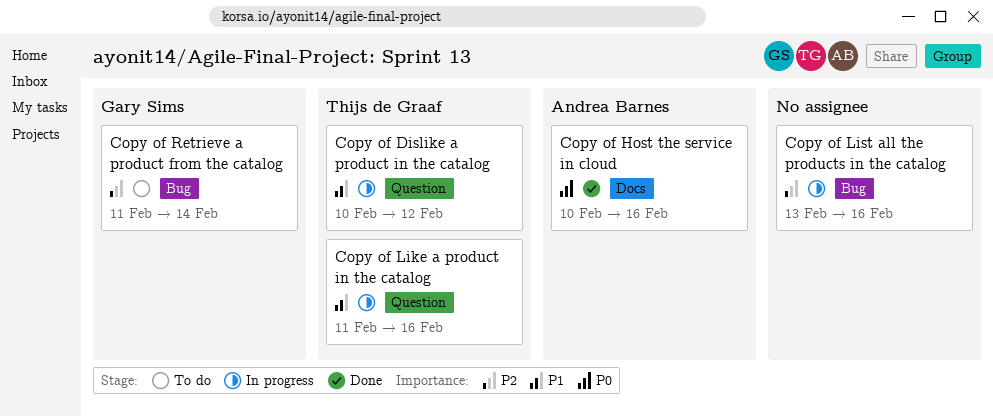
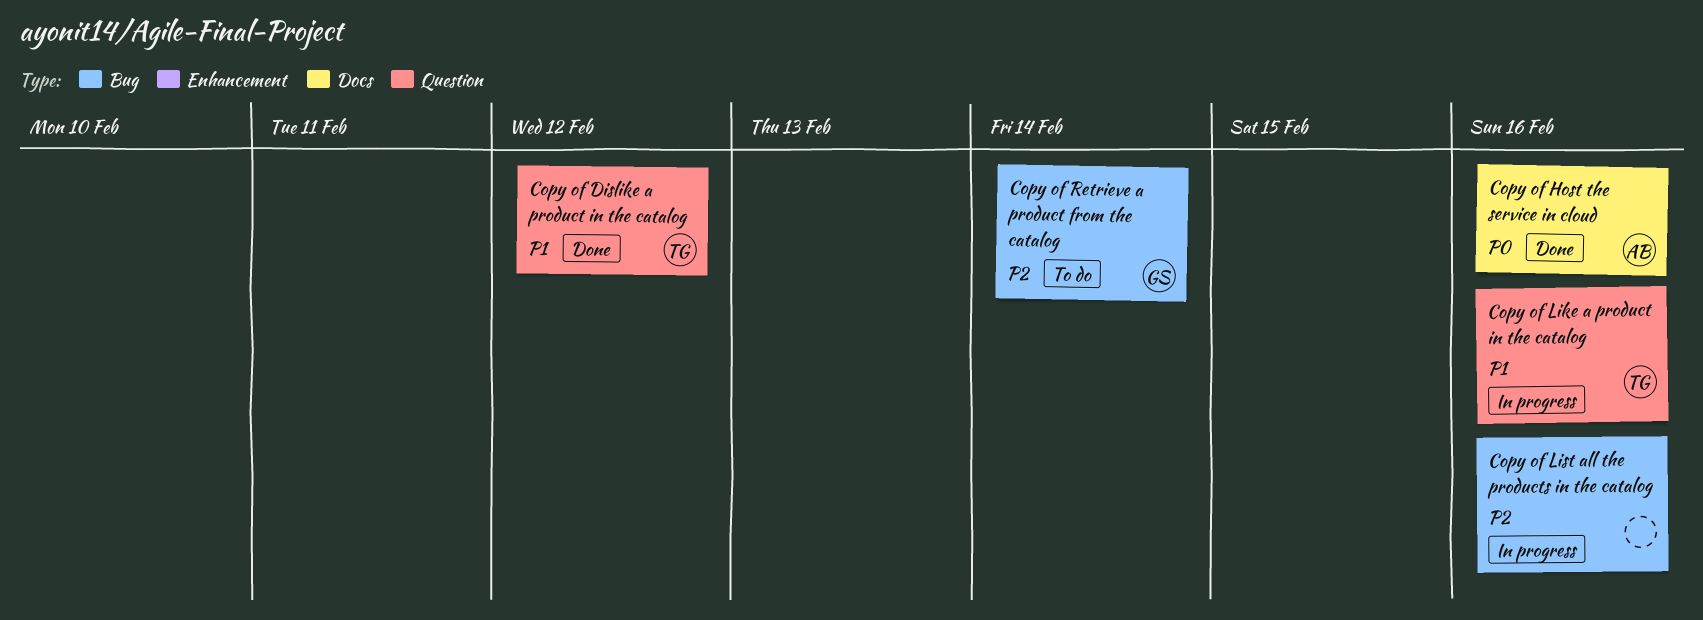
Copy of Dislike a product in the catalog, status: In progress -> Done

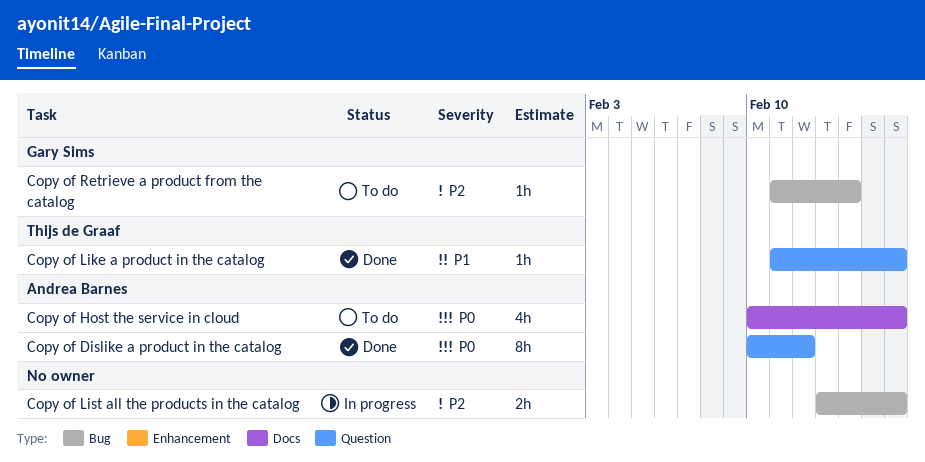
Copy of Dislike a product in the catalog, owner: Thijs de Graaf -> Andrea Barnes
Copy of Dislike a product in the catalog, priority: P1 -> P0
Copy of Host the service in cloud, status: Done -> To do
Copy of Like a product in the catalog, status: In progress -> Done

